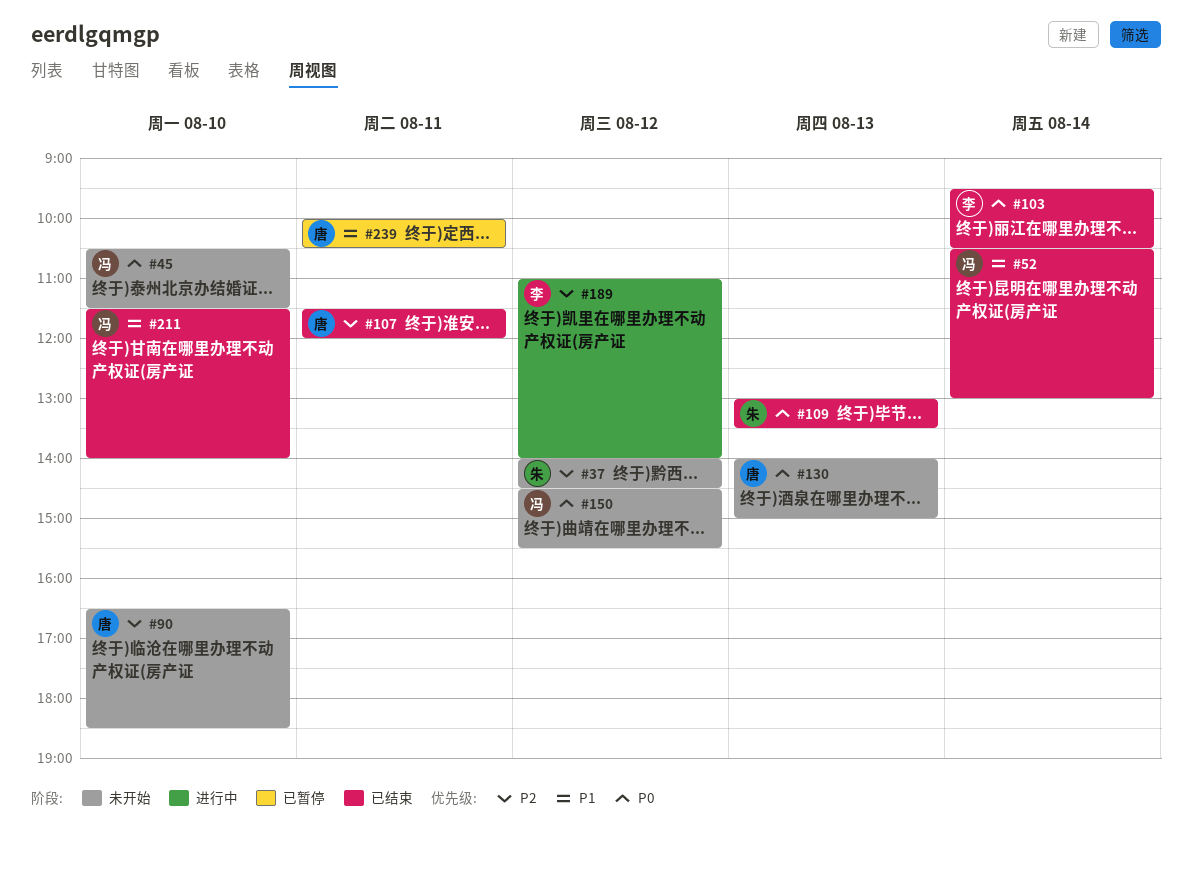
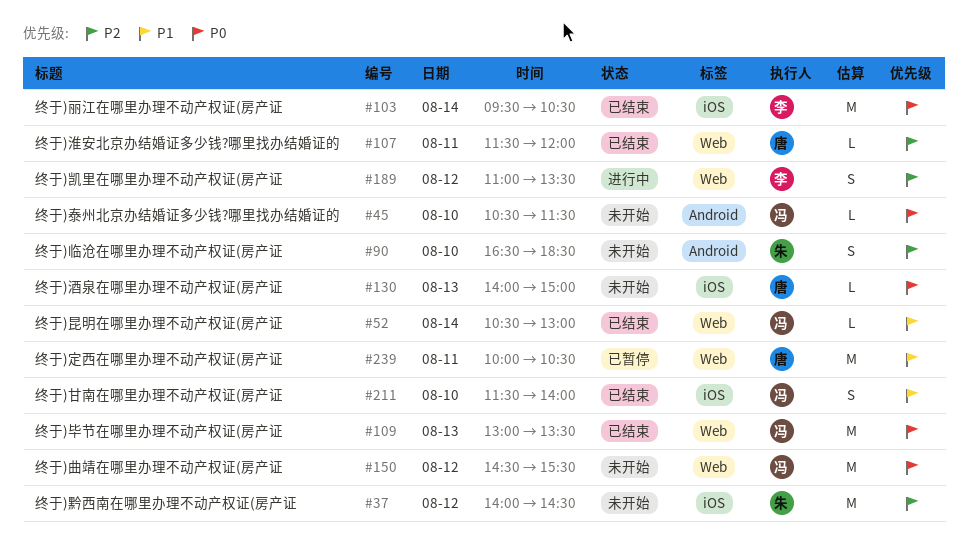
#90, owner: 唐 -> 朱
#109, owner: 朱 -> 冯
#189, ends: 14:00 -> 13:30

